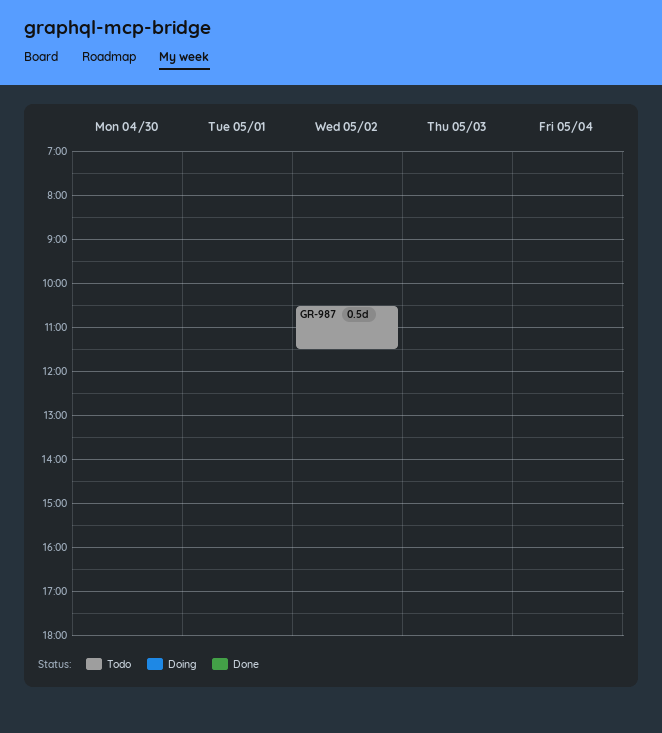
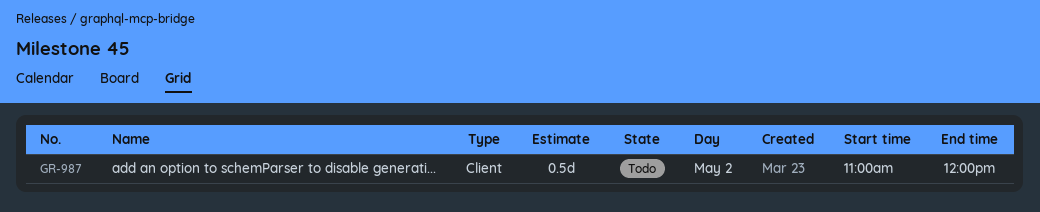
GR-987, begins: 10:30 -> 11:00
GR-987, ends: 11:30 -> 12:00

